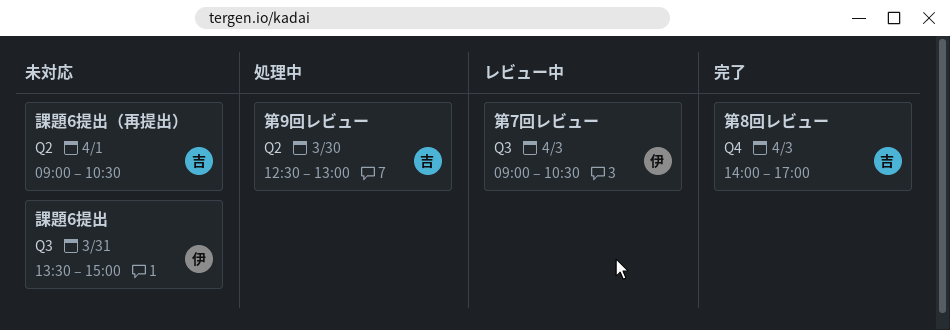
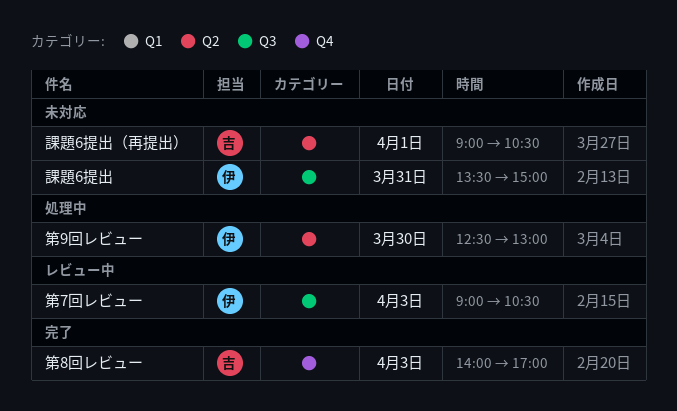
第9回レビュー, owner: 吉 -> 伊

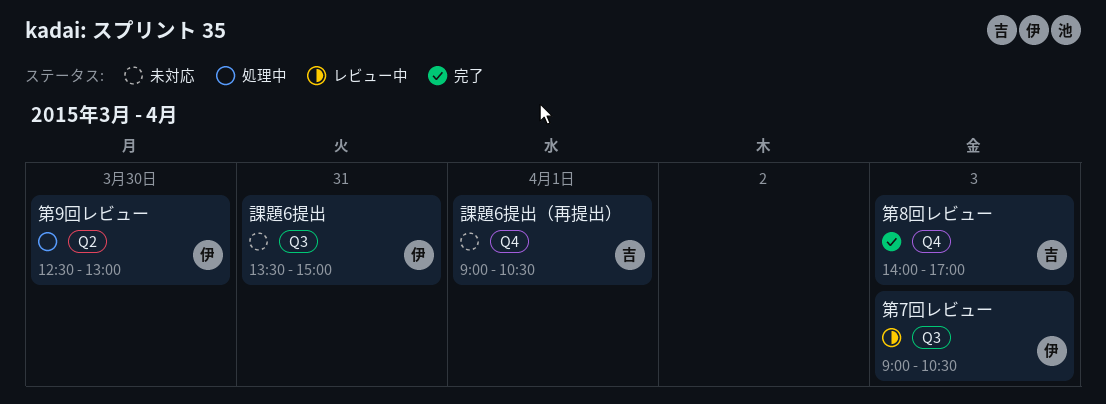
課題6提出（再提出）, label: Q2 -> Q4

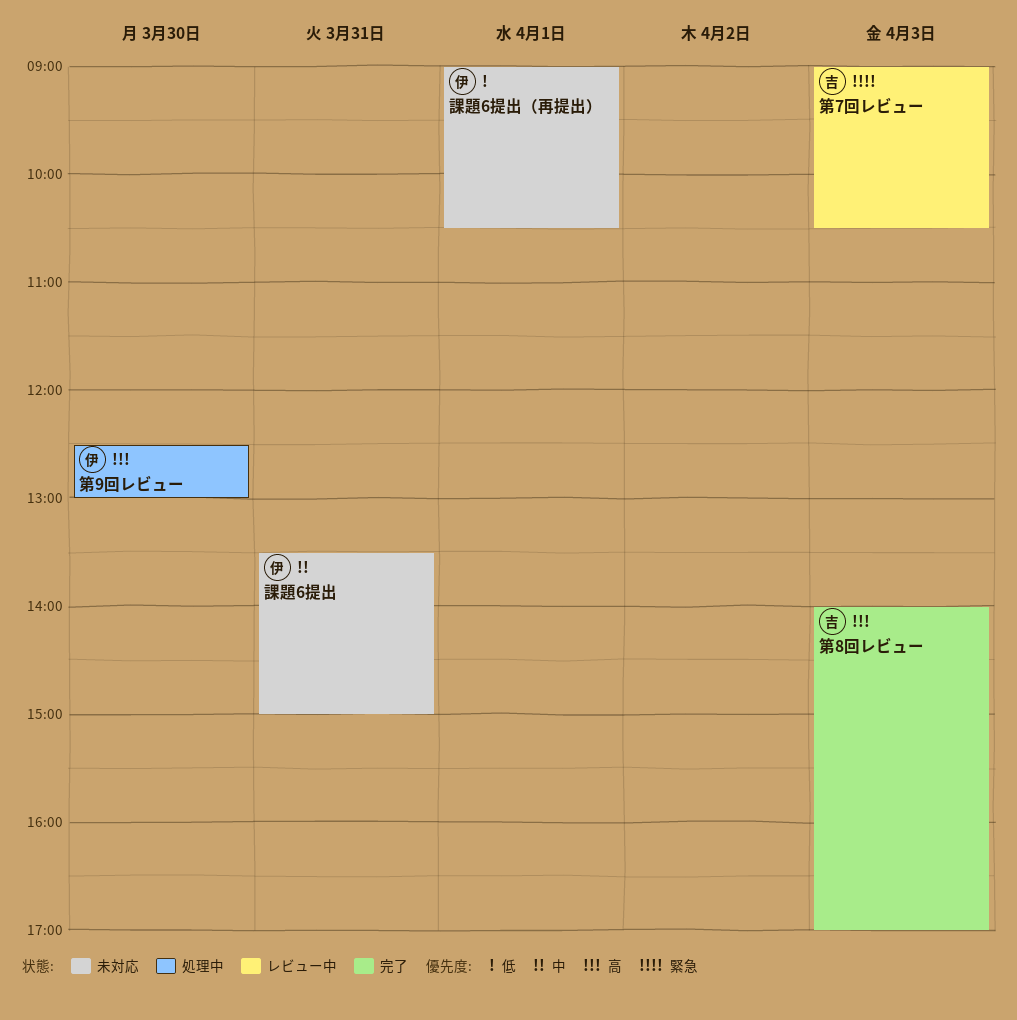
第7回レビュー, owner: 伊 -> 吉
課題6提出（再提出）, owner: 吉 -> 伊

